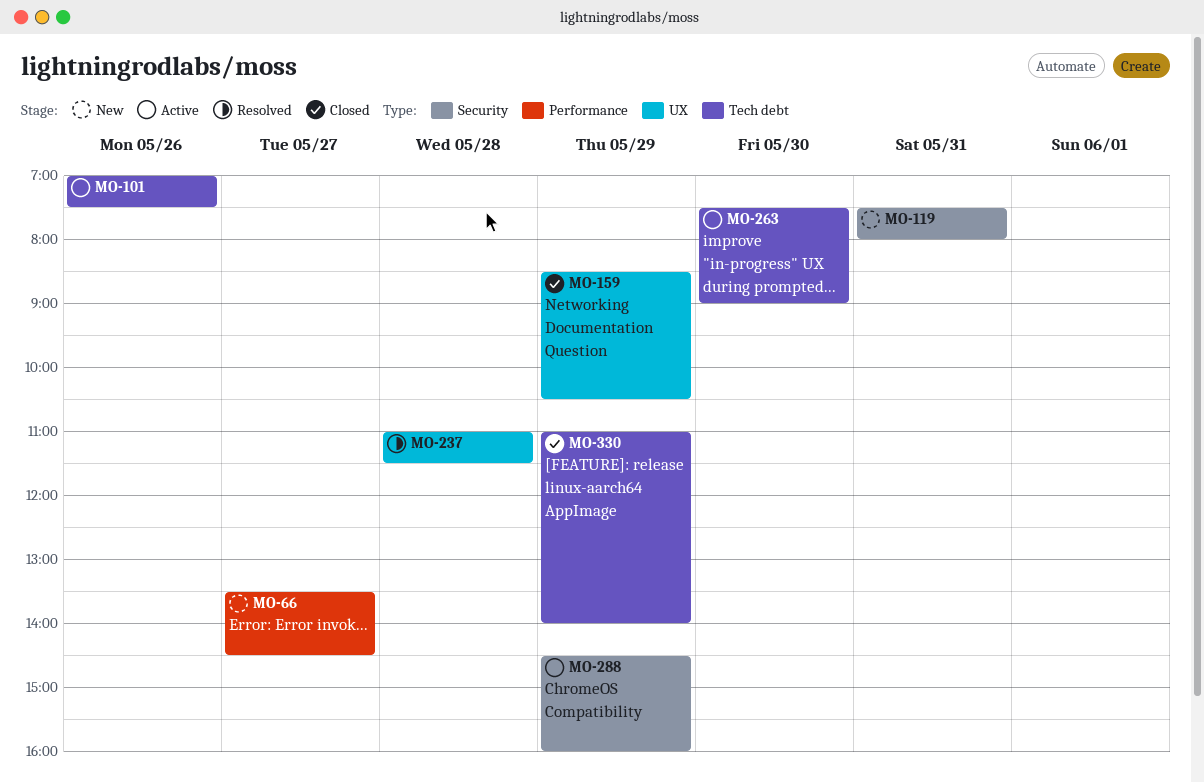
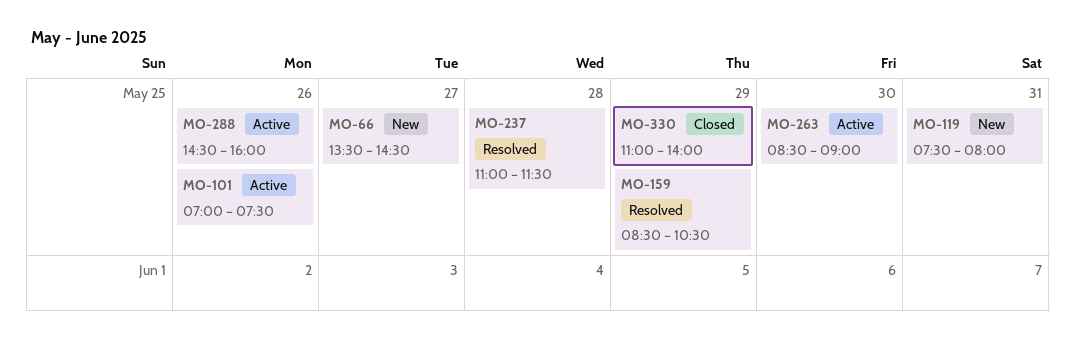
MO-159, status: Closed -> Resolved
MO-263, begins: 07:30 -> 08:30
MO-288, day: May 29 -> May 26

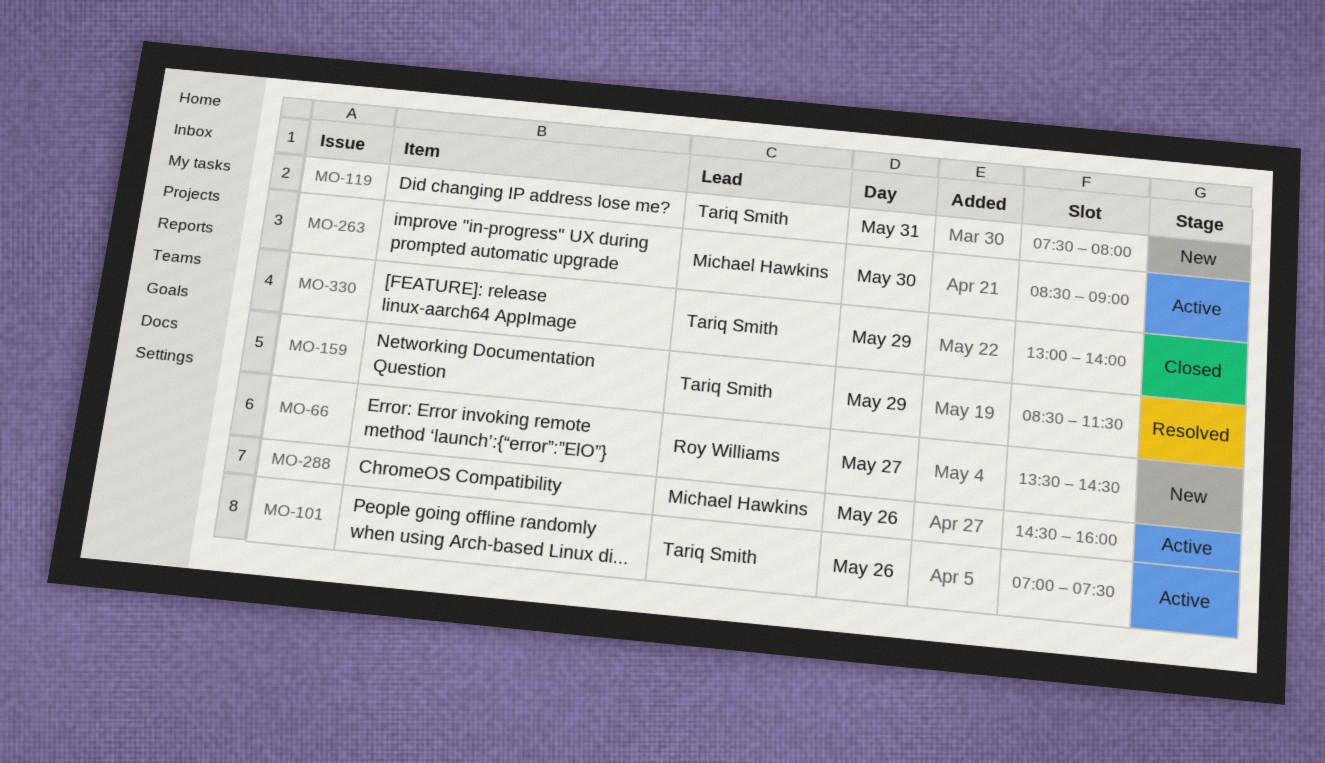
MO-159, ends: 10:30 -> 11:30
MO-237: present -> none
MO-330, begins: 11:00 -> 13:00

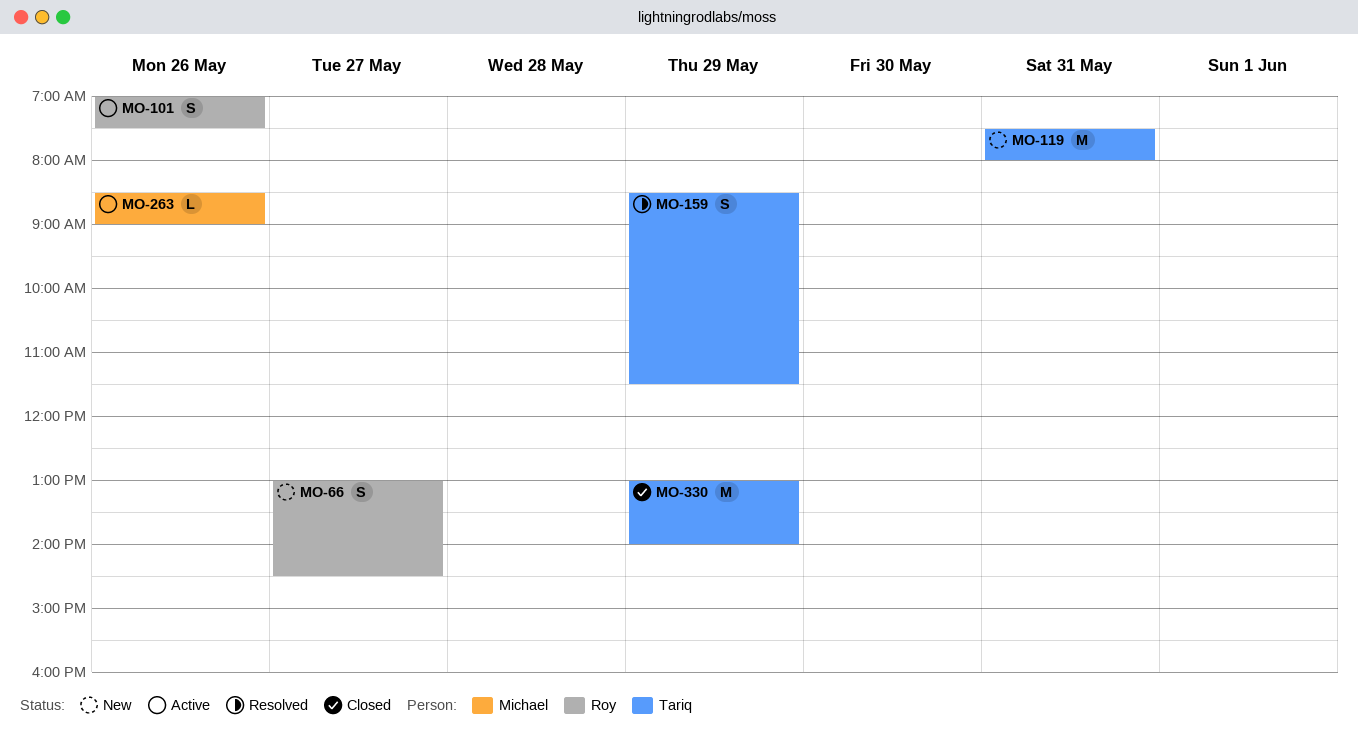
MO-66, begins: 13:30 -> 13:00
MO-101, owner: Tariq Smith -> Roy Williams
MO-263, day: May 30 -> May 26
MO-288: present -> none

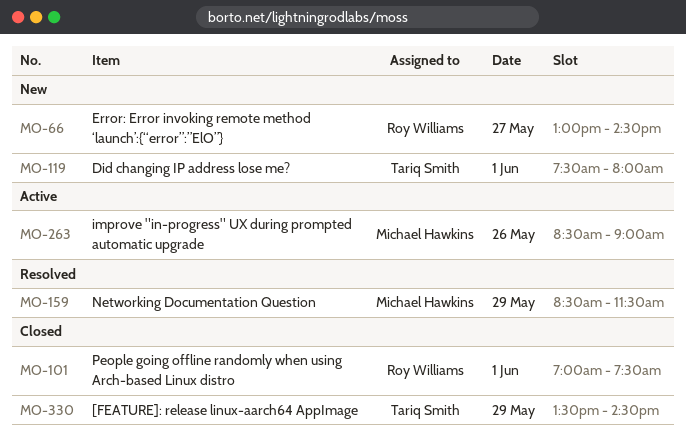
MO-101, status: Active -> Closed
MO-101, day: May 26 -> Jun 1
MO-119, day: May 31 -> Jun 1
MO-159, owner: Tariq Smith -> Michael Hawkins
MO-330, begins: 13:00 -> 13:30
MO-330, ends: 14:00 -> 14:30

